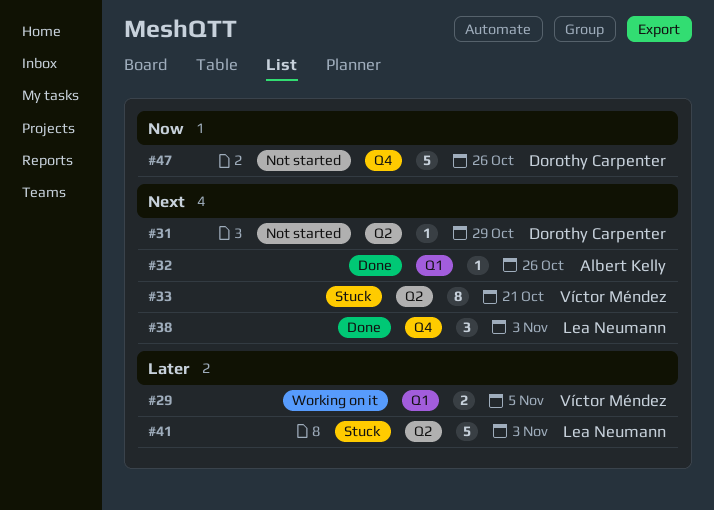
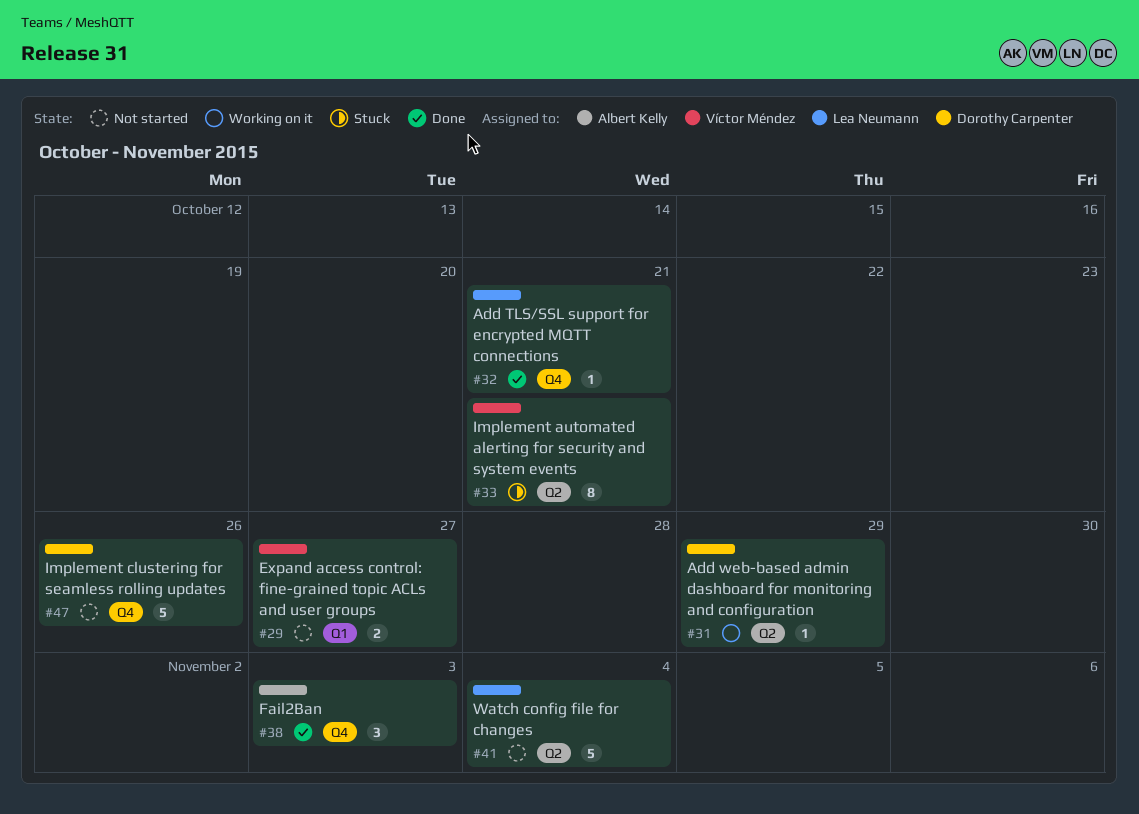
#29, status: Working on it -> Not started
#29, due: Nov 5 -> Oct 27
#31, status: Not started -> Working on it
#32, owner: Albert Kelly -> Lea Neumann
#32, label: Q1 -> Q4
#32, due: Oct 26 -> Oct 21
#38, owner: Lea Neumann -> Albert Kelly
#41, status: Stuck -> Not started
#41, due: Nov 3 -> Nov 4

